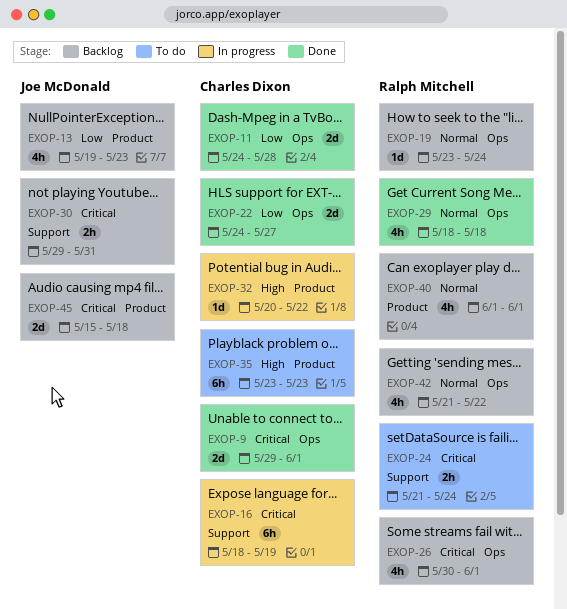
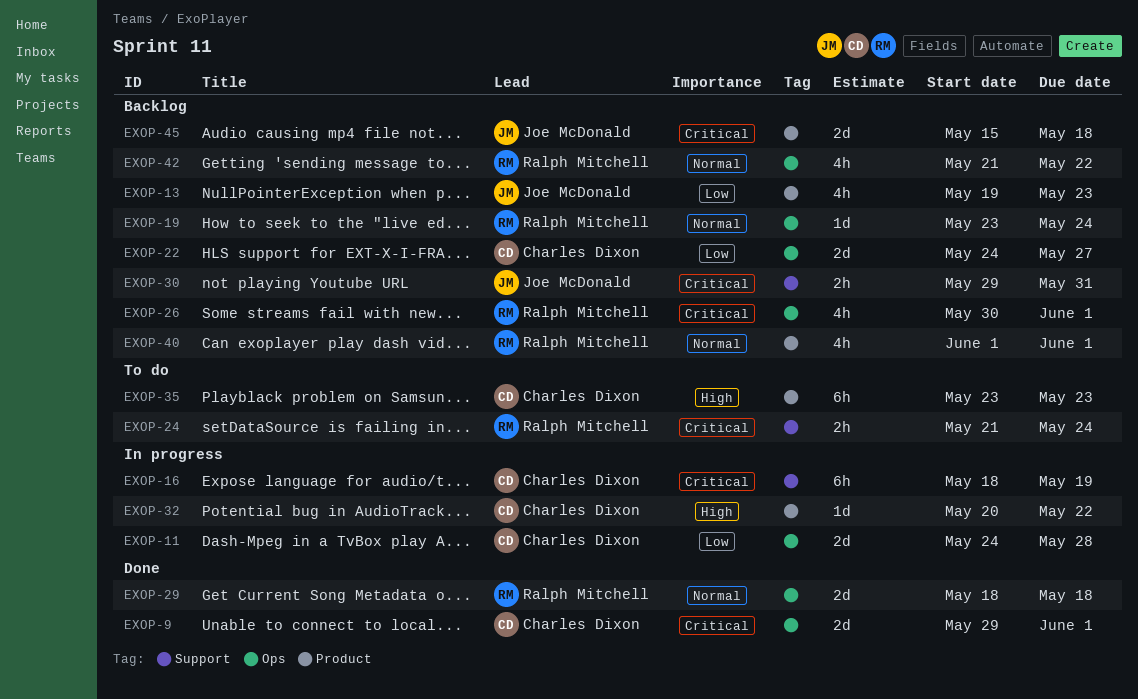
EXOP-11, status: Done -> In progress
EXOP-22, status: Done -> Backlog
EXOP-29, estimate: 4h -> 2d

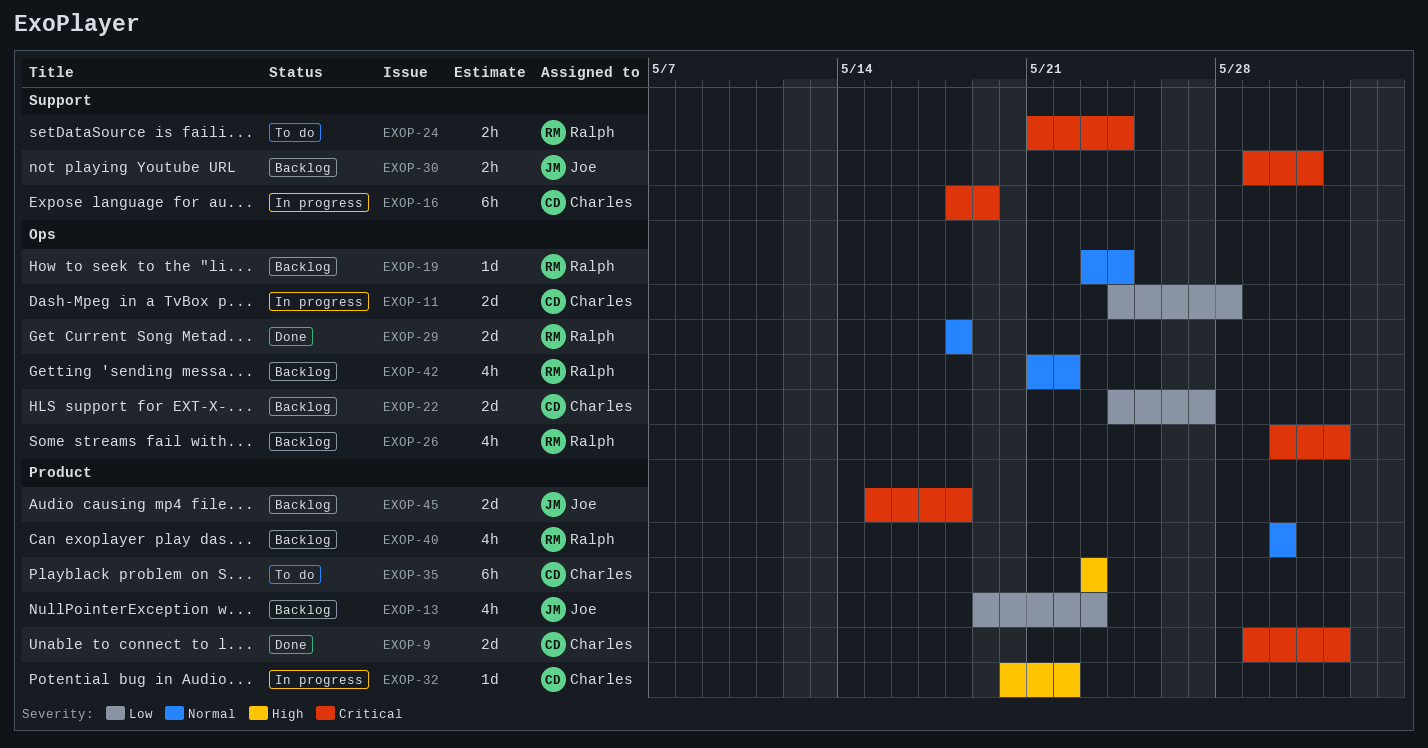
EXOP-9, label: Ops -> Product
EXOP-40, start: Jun 1 -> May 30
EXOP-40, due: Jun 1 -> May 30

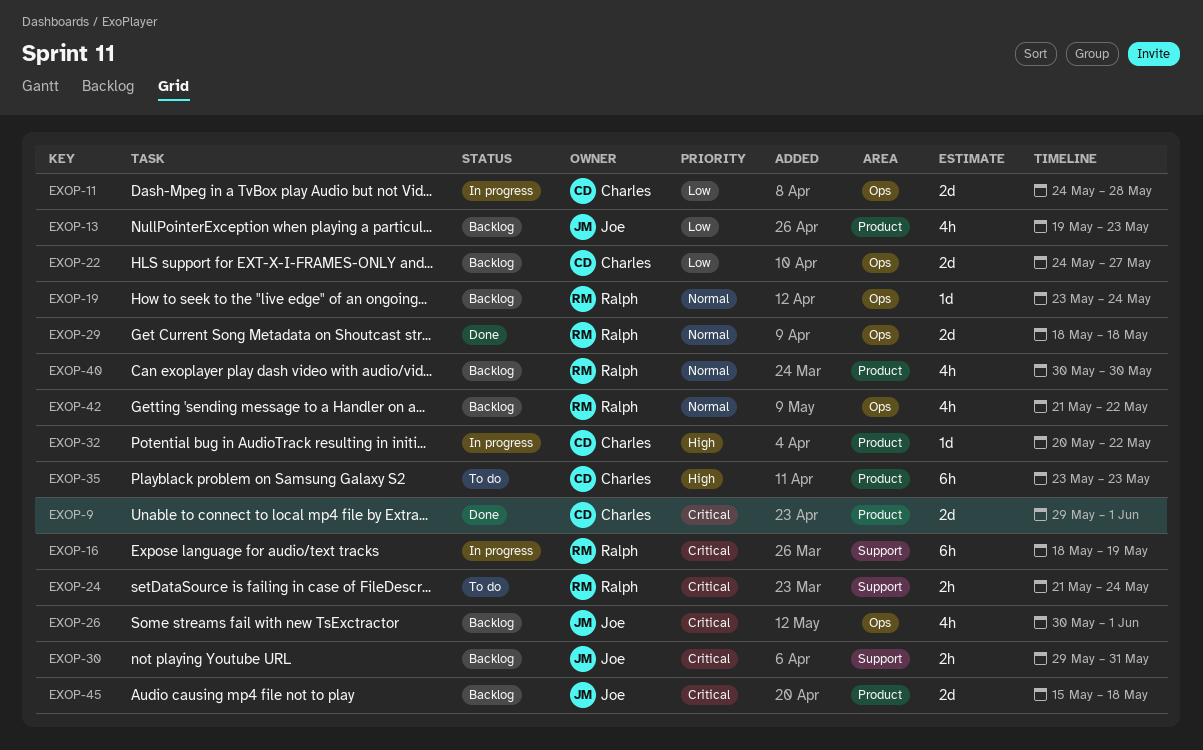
EXOP-16, owner: Charles -> Ralph
EXOP-26, owner: Ralph -> Joe

